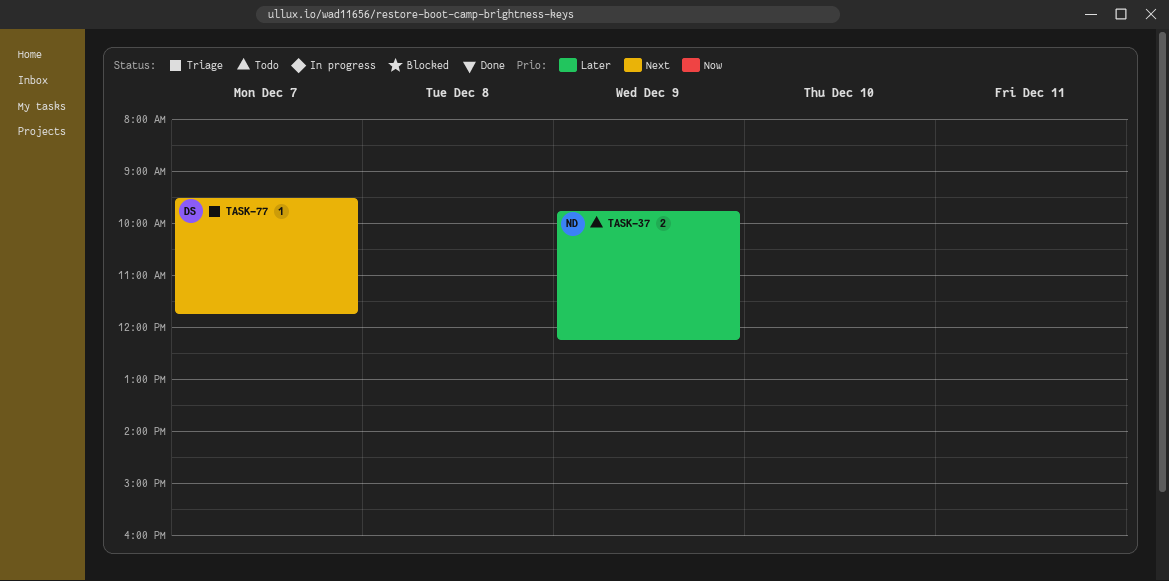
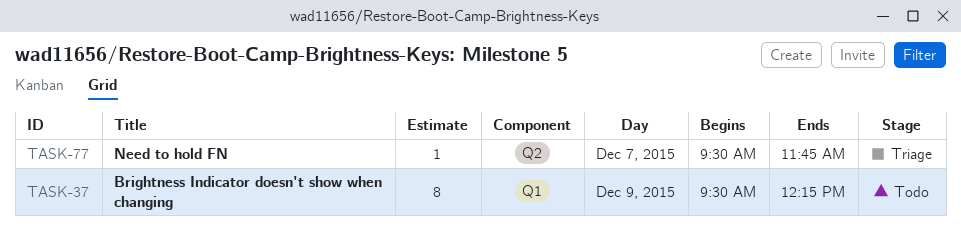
TASK-37, estimate: 2 -> 8
TASK-37, begins: 09:45 -> 09:30

